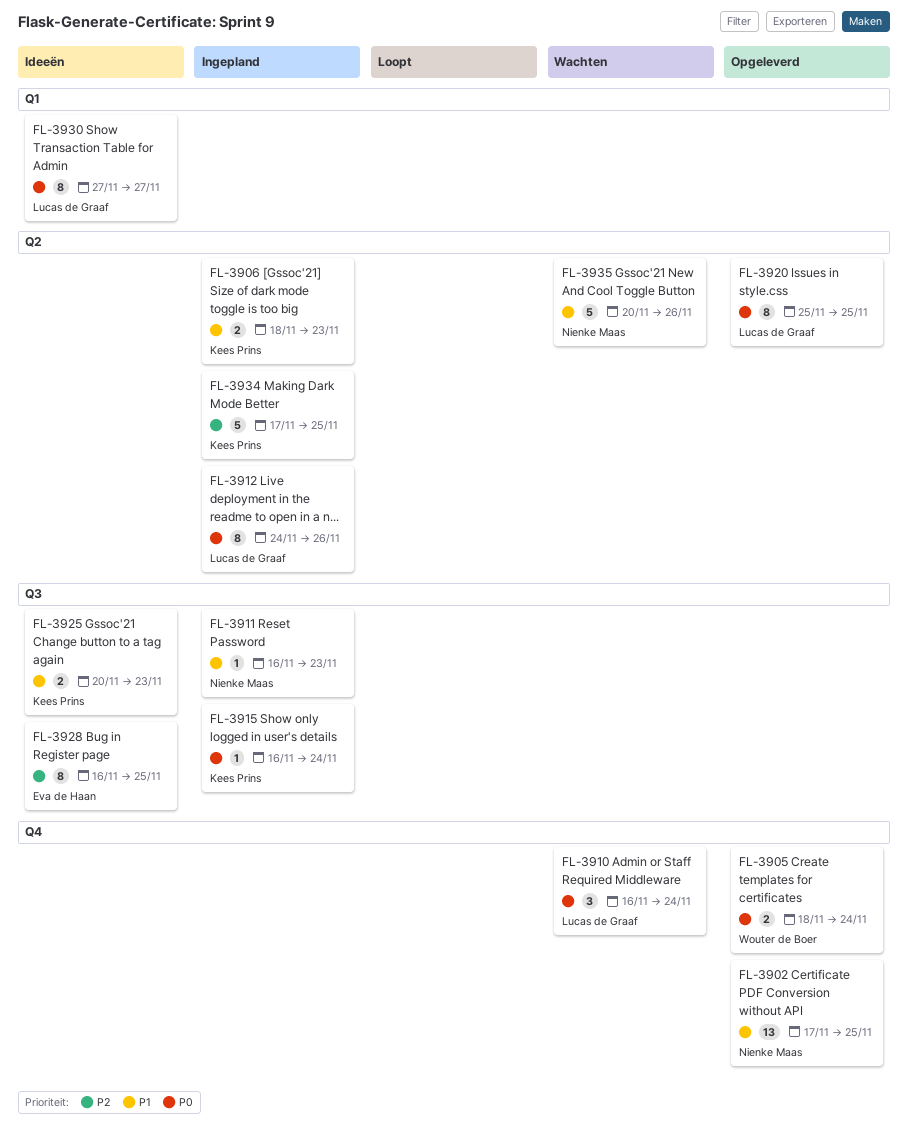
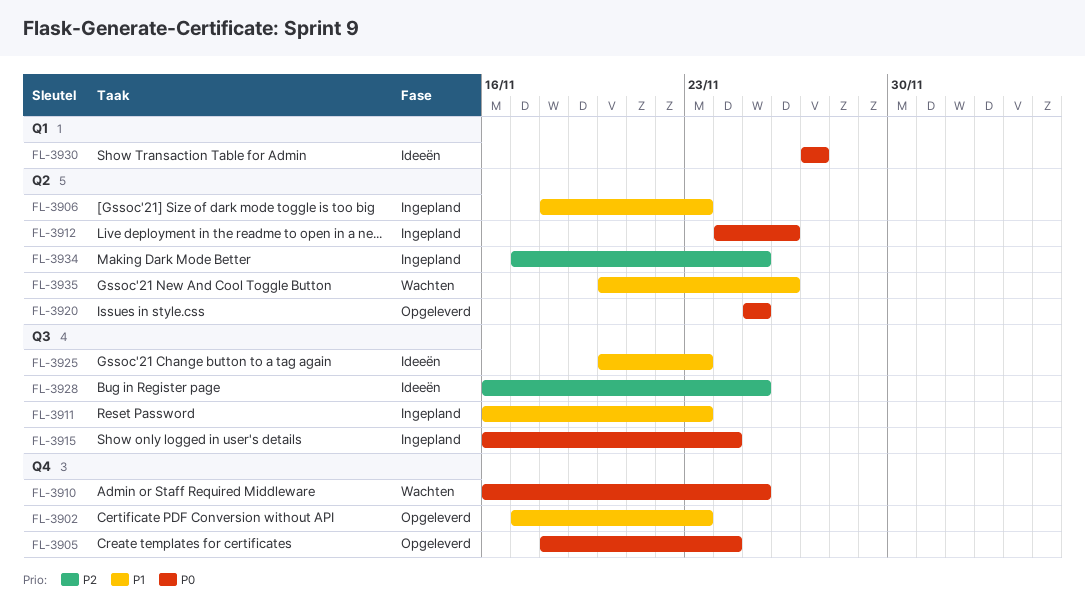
FL-3902, due: Nov 25 -> Nov 23
FL-3910, due: Nov 24 -> Nov 25

